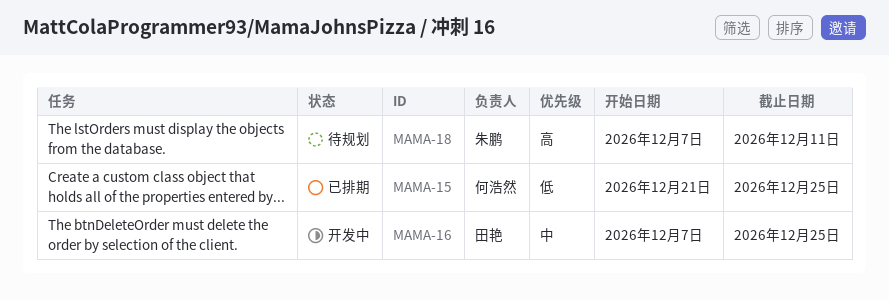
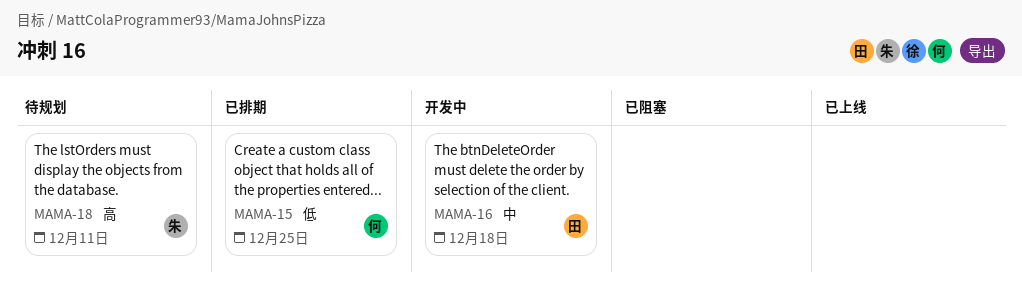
MAMA-16, due: Dec 25 -> Dec 18

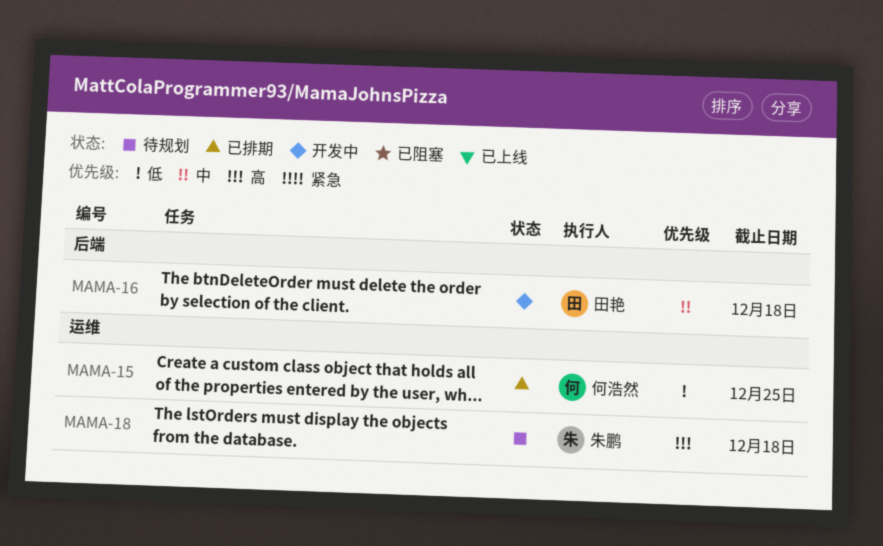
MAMA-18, due: Dec 11 -> Dec 18

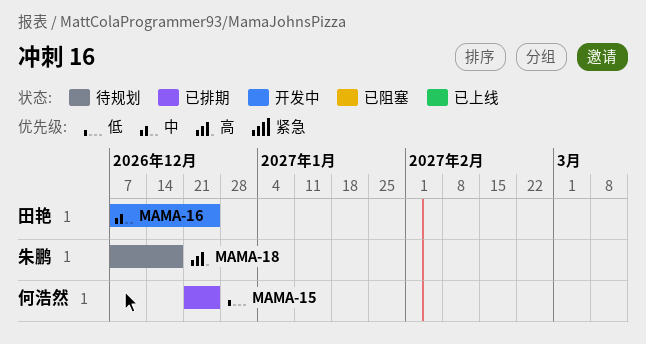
MAMA-16, due: Dec 18 -> Dec 25

